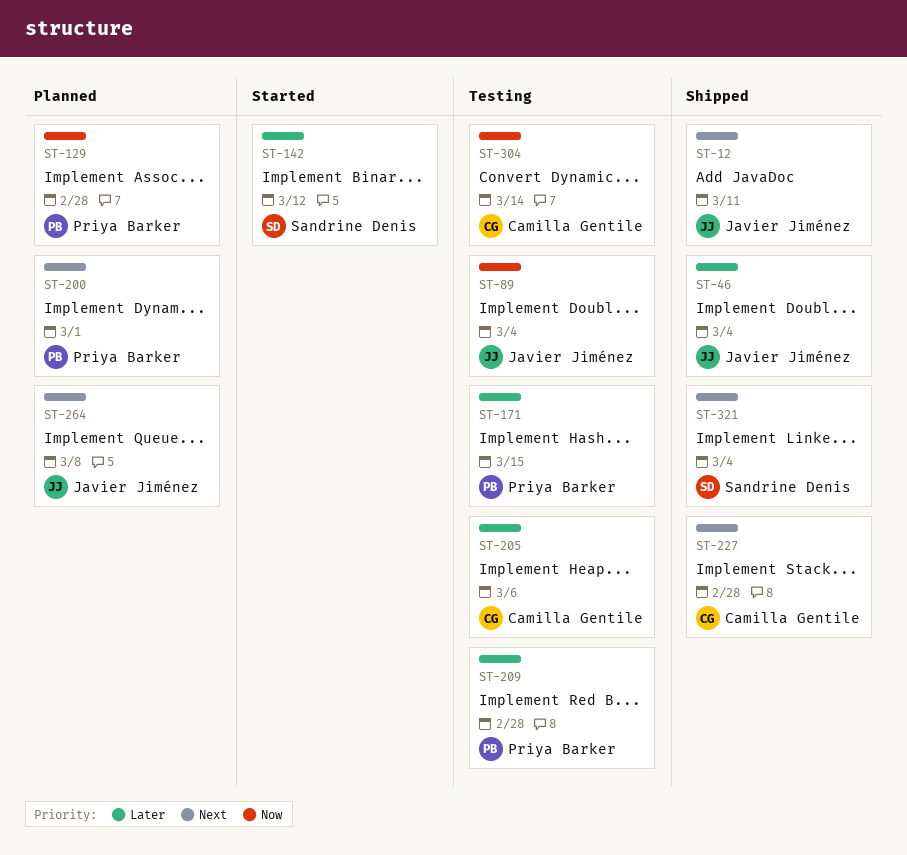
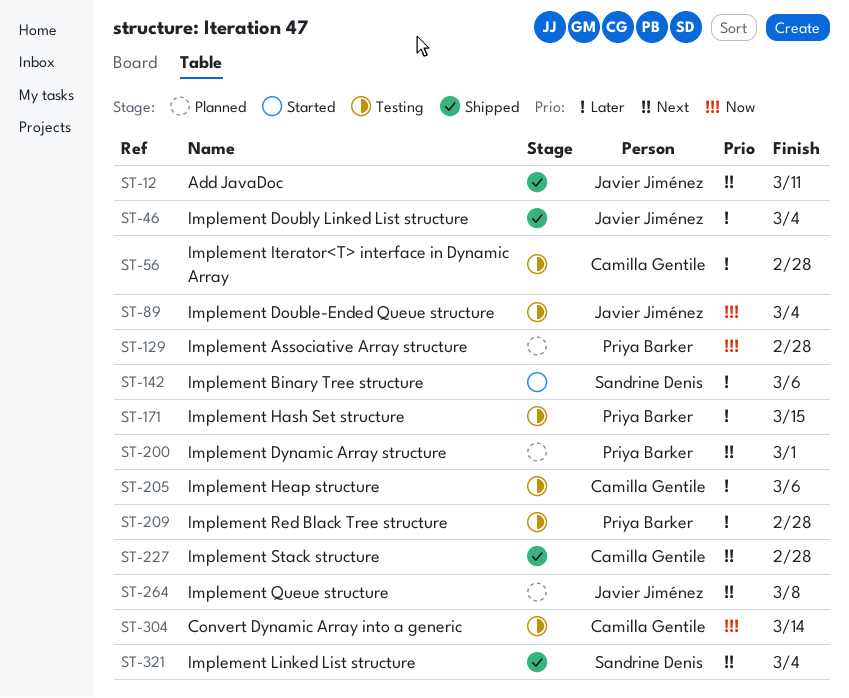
ST-56: none -> present
ST-142, due: Mar 12 -> Mar 6

